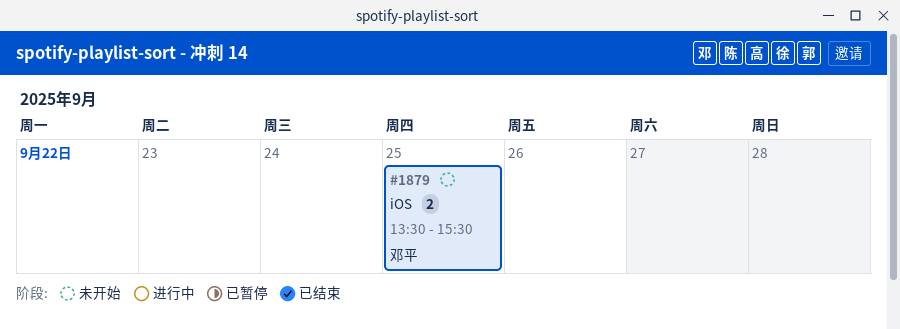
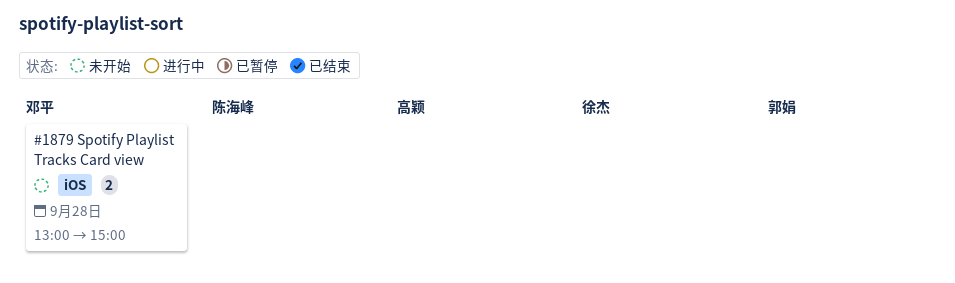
#1879, day: Sep 25 -> Sep 28
#1879, begins: 13:30 -> 13:00
#1879, ends: 15:30 -> 15:00

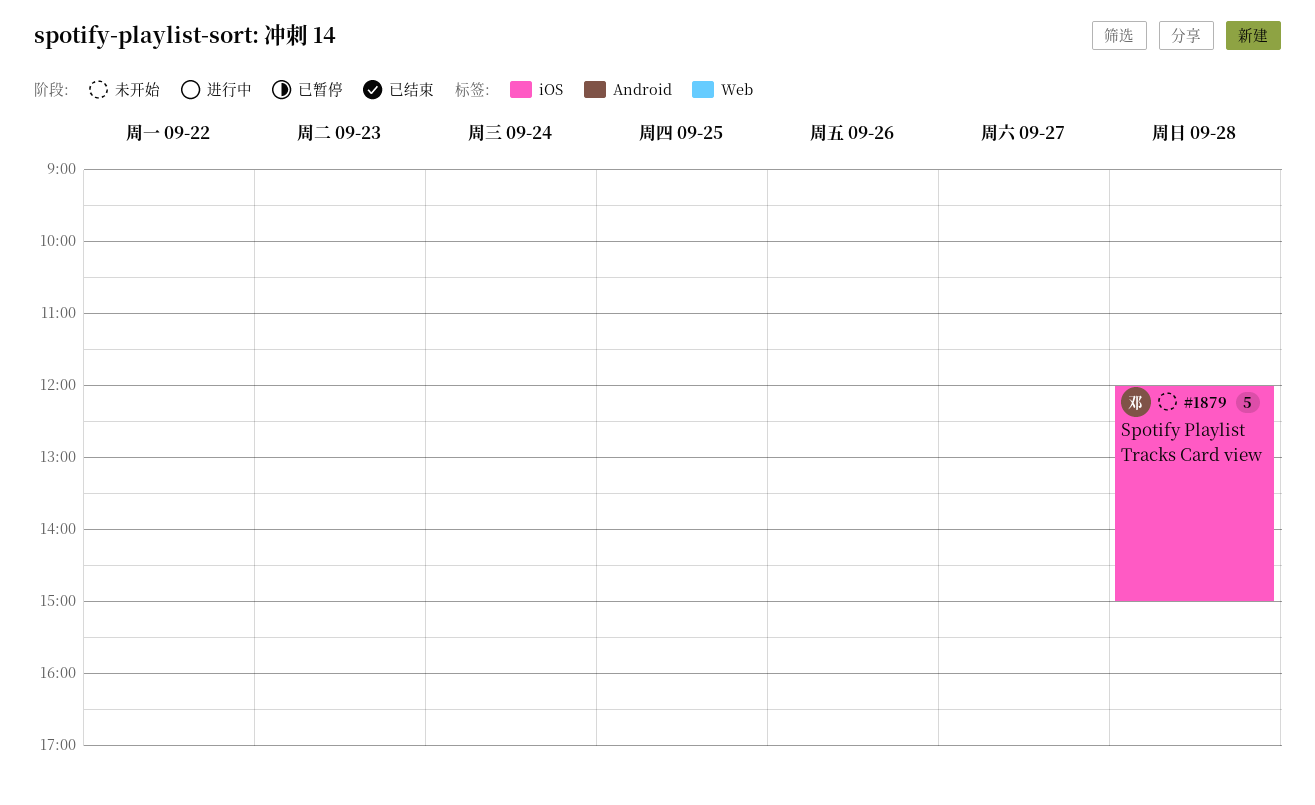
#1879, estimate: 2 -> 5
#1879, begins: 13:00 -> 12:00

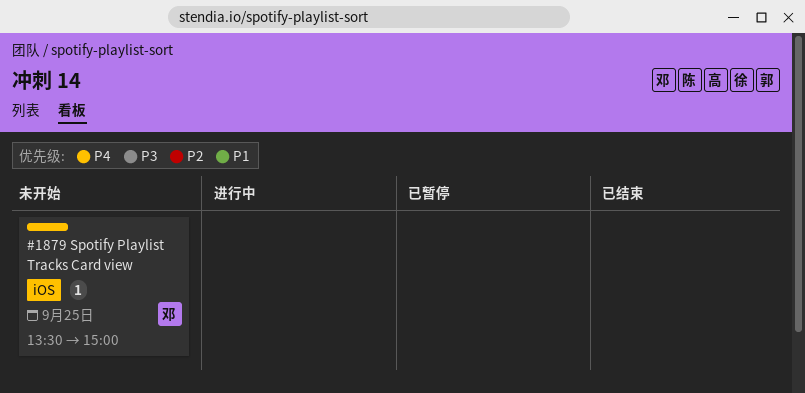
#1879, estimate: 5 -> 1
#1879, day: Sep 28 -> Sep 25
#1879, begins: 12:00 -> 13:30

